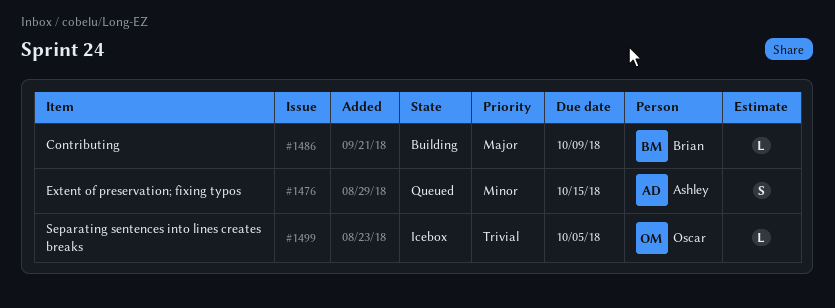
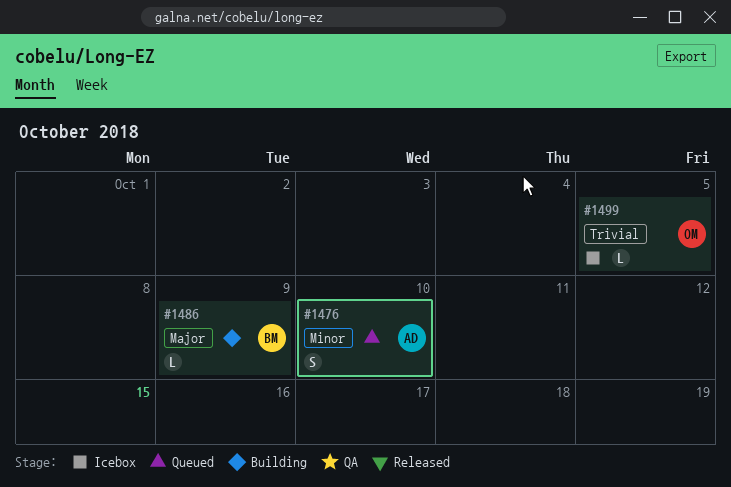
#1476, due: Oct 15 -> Oct 10

